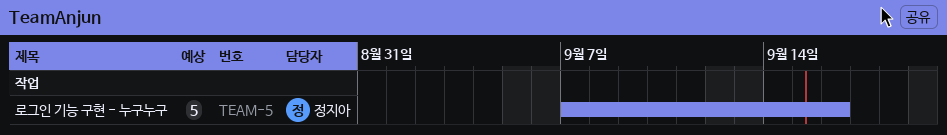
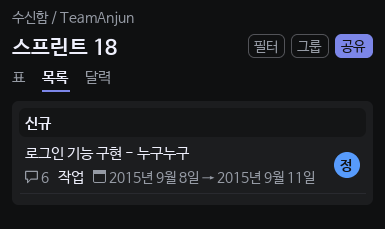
로그인 기능 구현 - 누구누구, start: Sep 7 -> Sep 8
로그인 기능 구현 - 누구누구, due: Sep 16 -> Sep 11

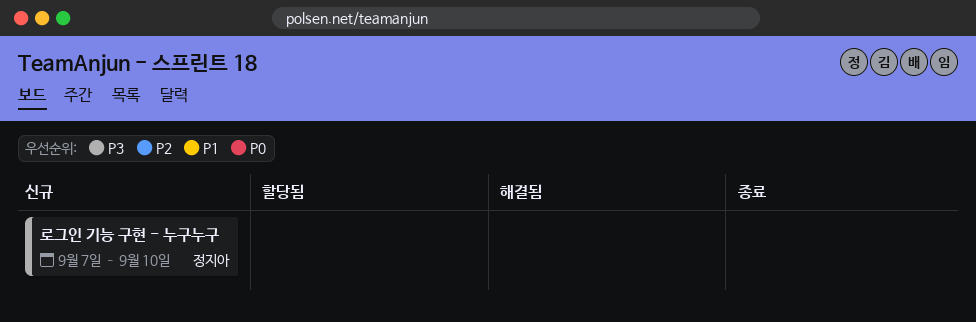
로그인 기능 구현 - 누구누구, start: Sep 8 -> Sep 7
로그인 기능 구현 - 누구누구, due: Sep 11 -> Sep 10

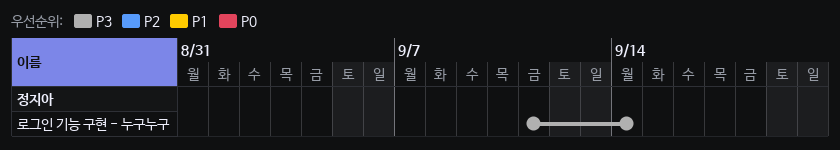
로그인 기능 구현 - 누구누구, start: Sep 7 -> Sep 11
로그인 기능 구현 - 누구누구, due: Sep 10 -> Sep 14

